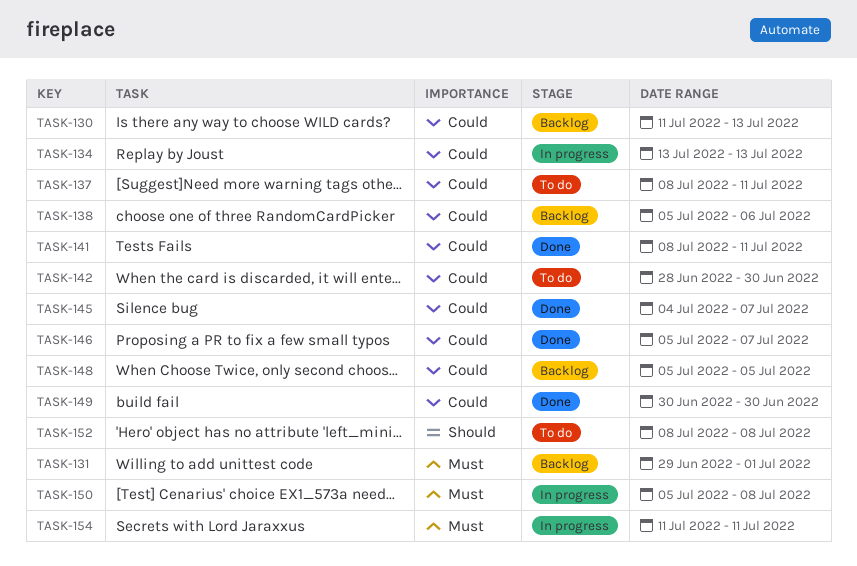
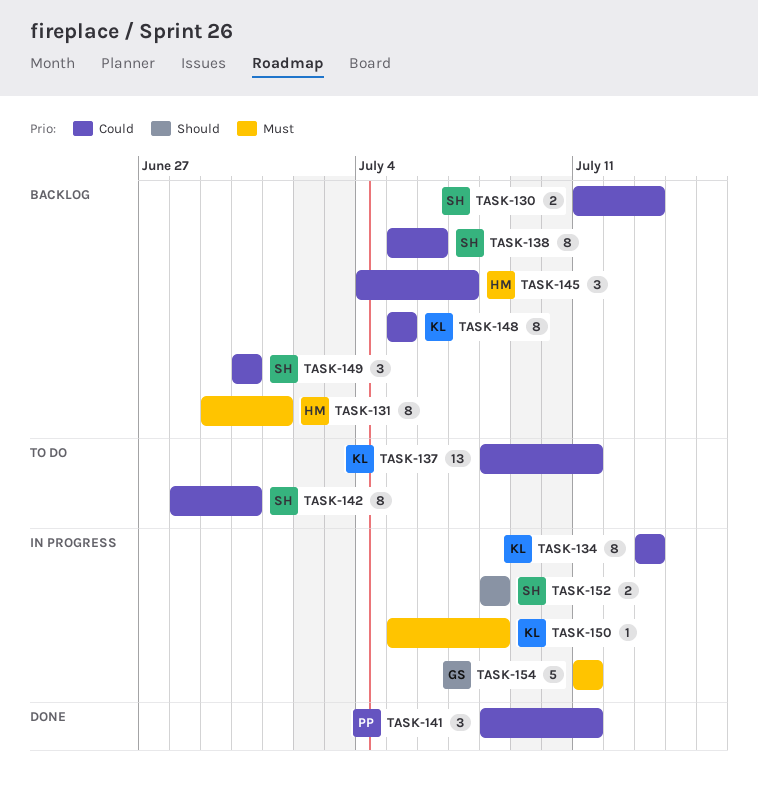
TASK-145, status: Done -> Backlog
TASK-146: present -> none
TASK-149, status: Done -> Backlog
TASK-152, status: To do -> In progress

